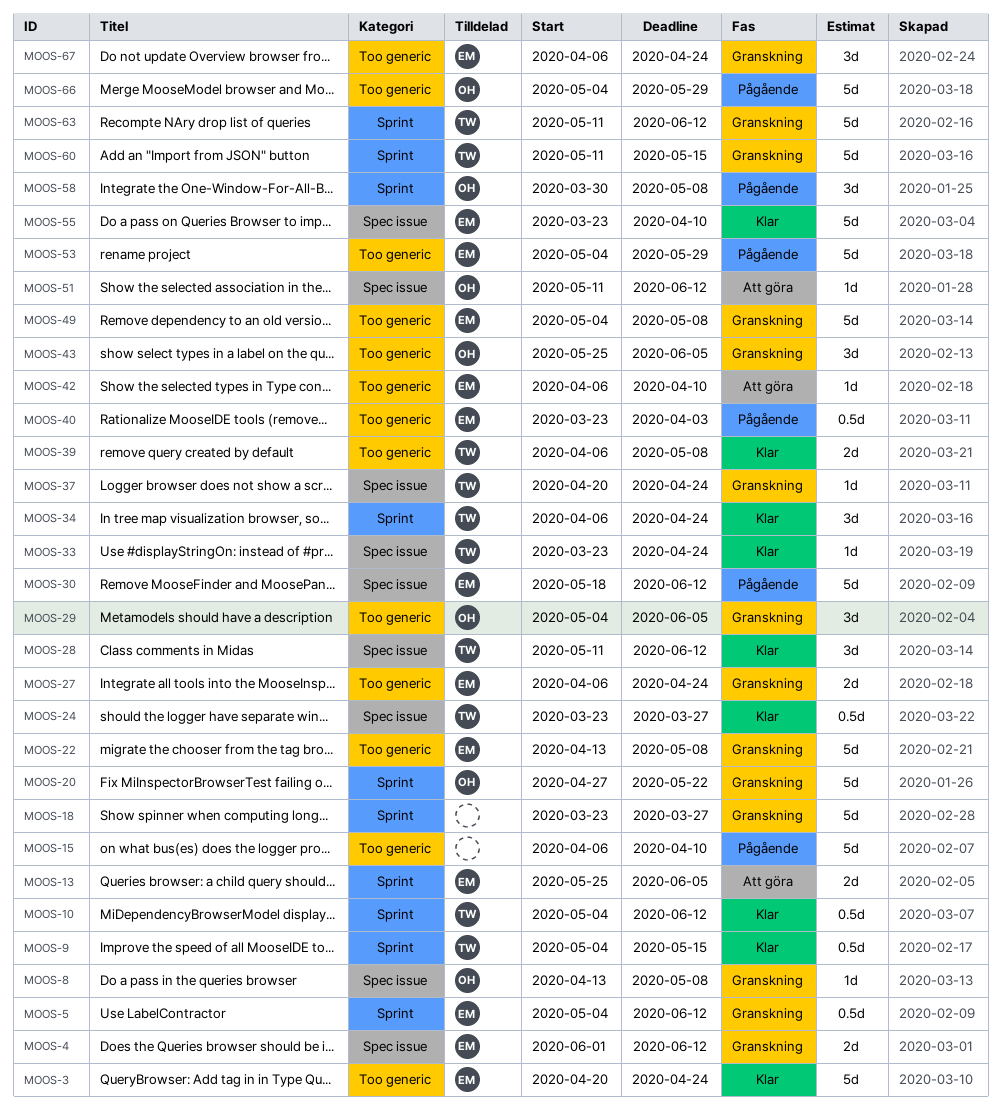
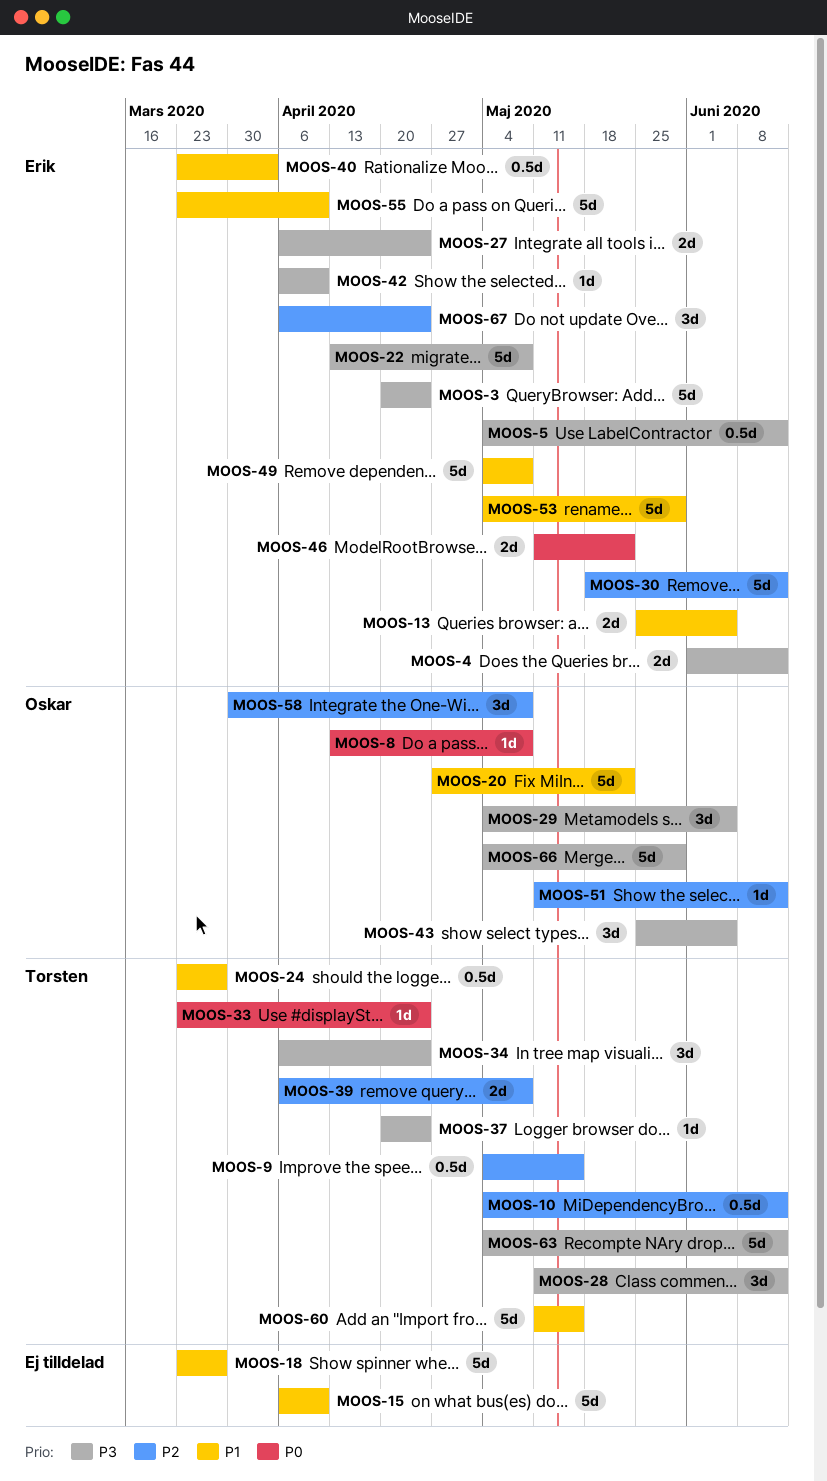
MOOS-46: none -> present
MOOS-63, start: May 11 -> May 4

